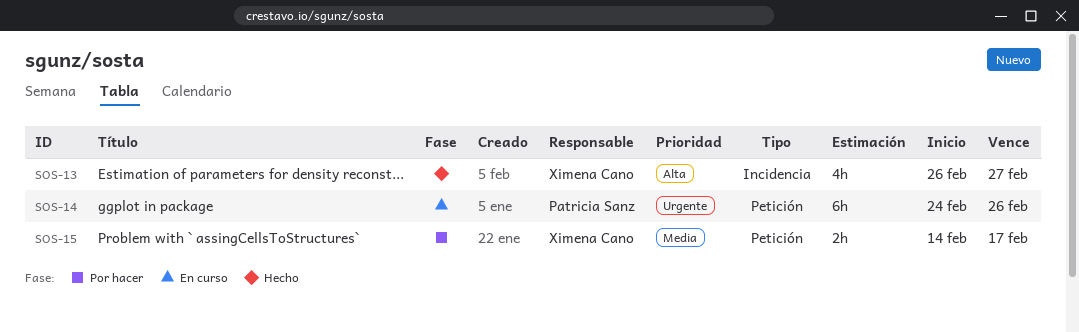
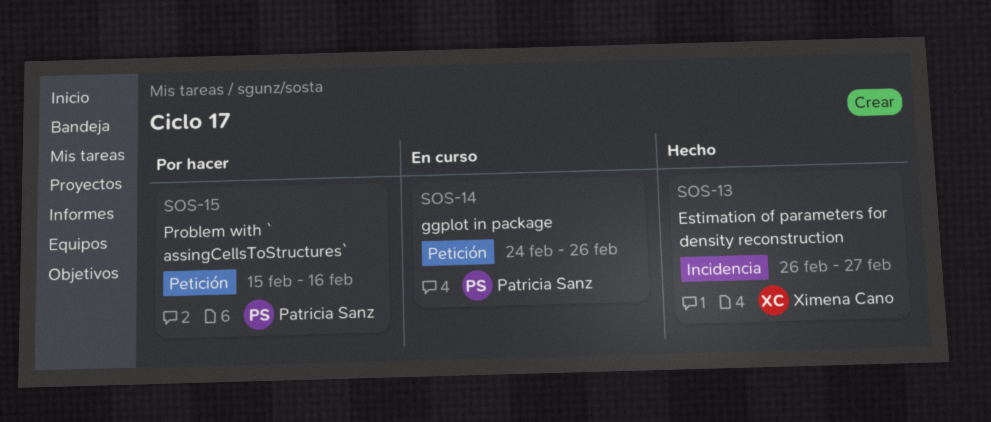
SOS-15, owner: Ximena Cano -> Patricia Sanz
SOS-15, start: Feb 14 -> Feb 15
SOS-15, due: Feb 17 -> Feb 16

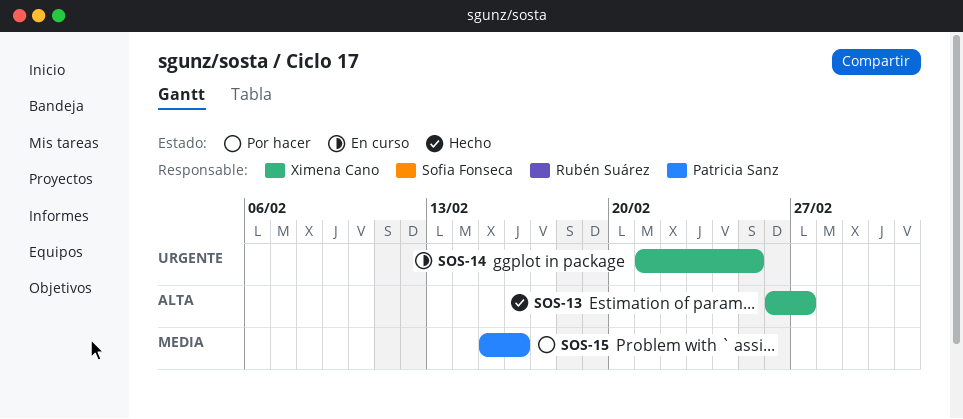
SOS-14, owner: Patricia Sanz -> Ximena Cano
SOS-14, start: Feb 24 -> Feb 21
SOS-14, due: Feb 26 -> Feb 25

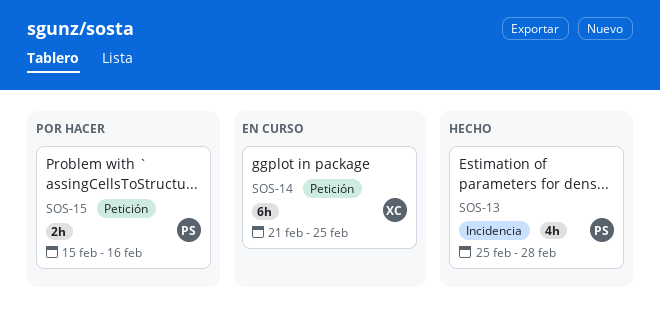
SOS-13, owner: Ximena Cano -> Patricia Sanz
SOS-13, start: Feb 26 -> Feb 25
SOS-13, due: Feb 27 -> Feb 28

